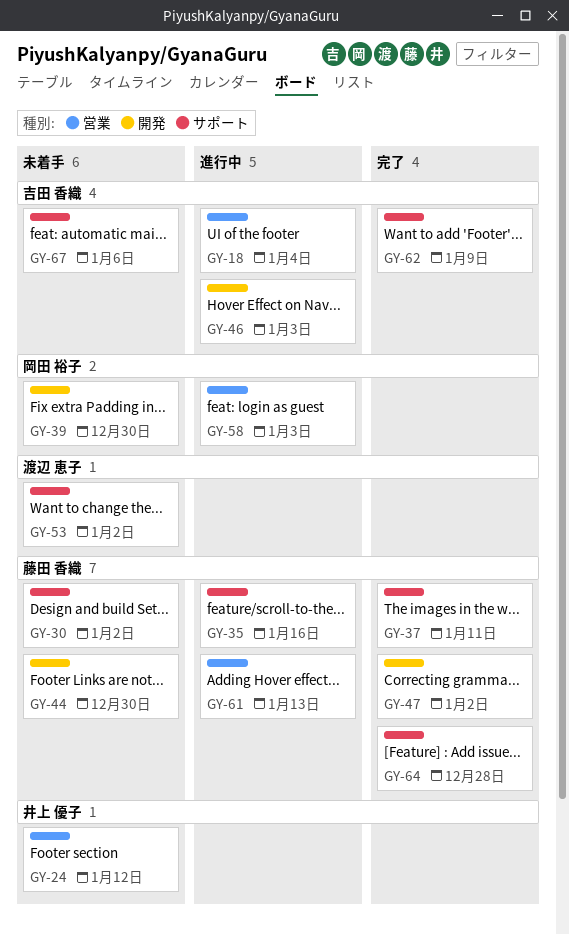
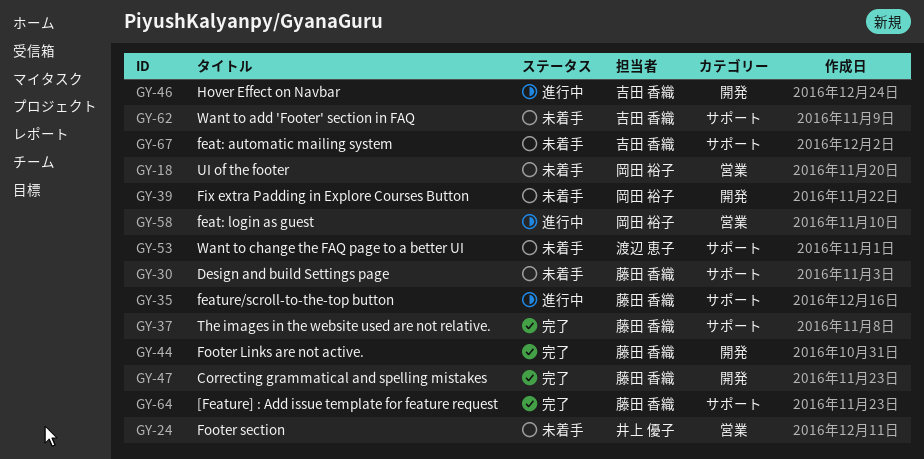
GY-18, status: 進行中 -> 未着手
GY-18, owner: 吉田 香織 -> 岡田 裕子
GY-44, status: 未着手 -> 完了
GY-61: present -> none
GY-62, status: 完了 -> 未着手

